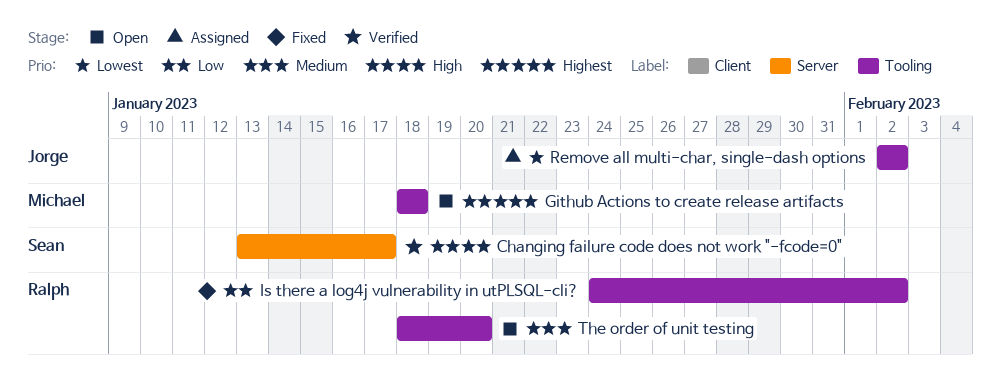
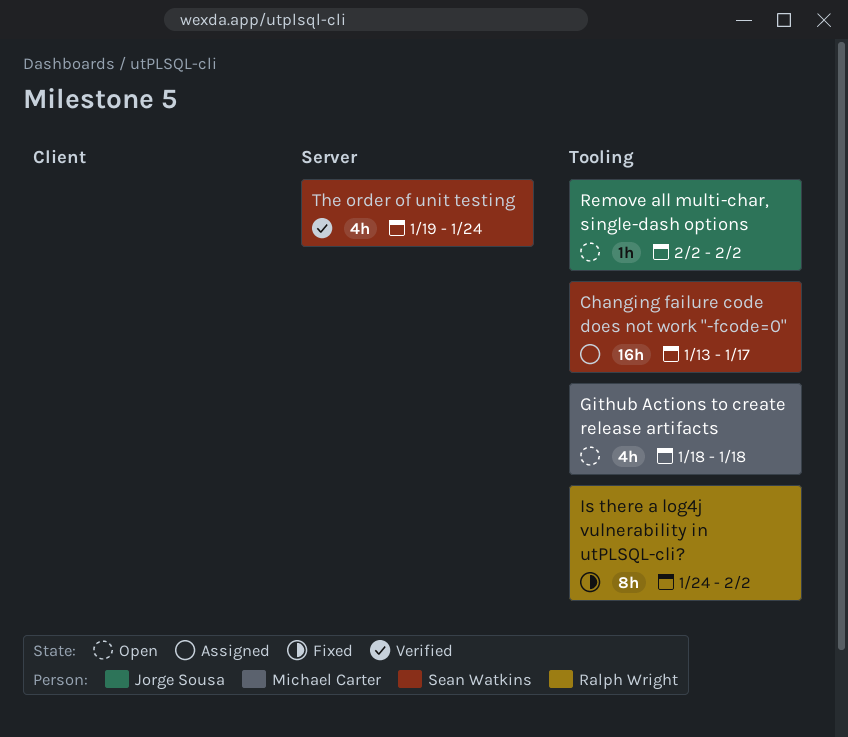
Changing failure code does not work "-fcode=0", status: Verified -> Assigned
Changing failure code does not work "-fcode=0", label: Server -> Tooling
Remove all multi-char, single-dash options, status: Assigned -> Open
The order of unit testing, status: Open -> Verified
The order of unit testing, owner: Ralph Wright -> Sean Watkins
The order of unit testing, label: Tooling -> Server
The order of unit testing, start: Jan 18 -> Jan 19
The order of unit testing, due: Jan 20 -> Jan 24

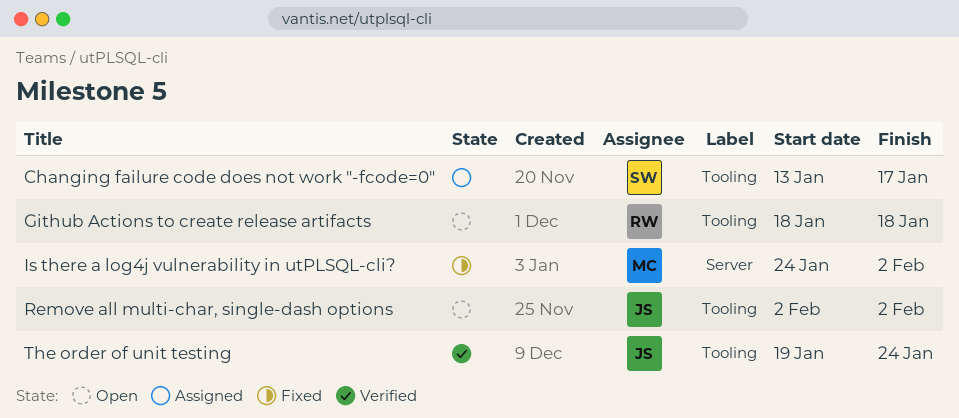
Github Actions to create release artifacts, owner: Michael Carter -> Ralph Wright
Is there a log4j vulnerability in utPLSQL-cli?, owner: Ralph Wright -> Michael Carter
Is there a log4j vulnerability in utPLSQL-cli?, label: Tooling -> Server
The order of unit testing, owner: Sean Watkins -> Jorge Sousa
The order of unit testing, label: Server -> Tooling

